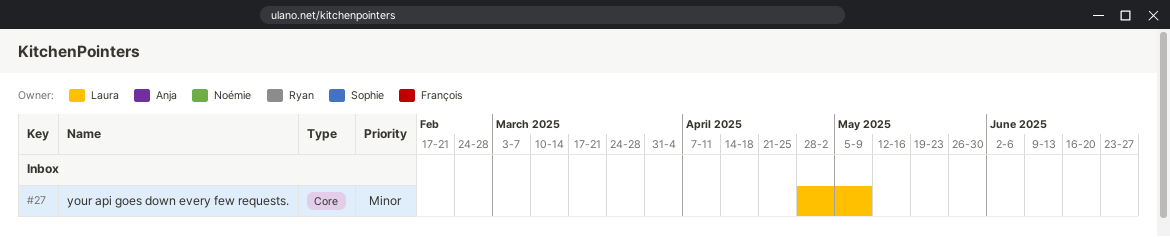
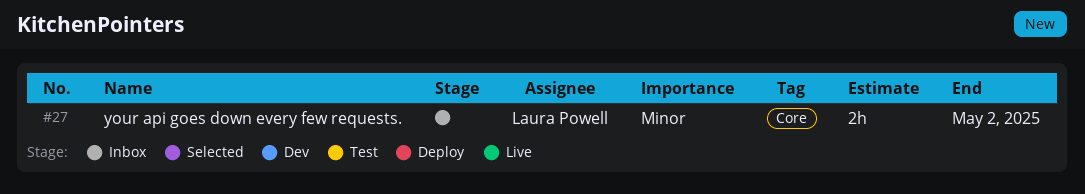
#27, due: May 9 -> May 2

